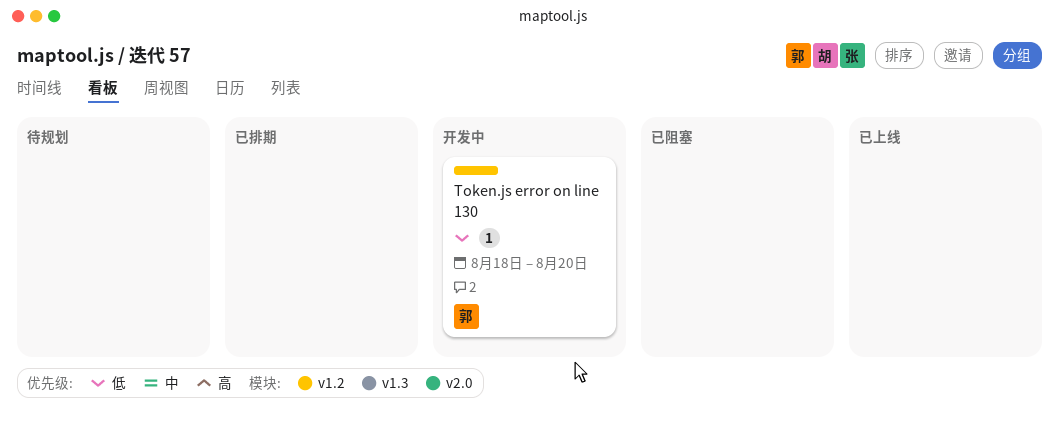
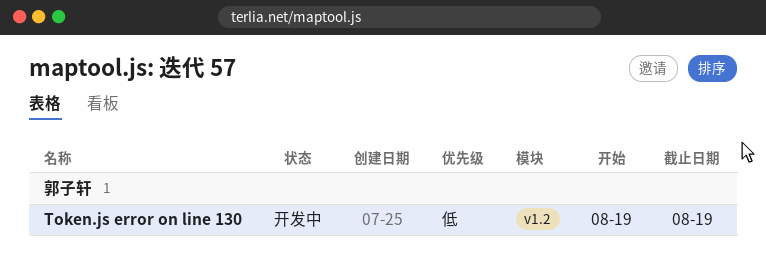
Token.js error on line 130, start: Aug 18 -> Aug 19
Token.js error on line 130, due: Aug 20 -> Aug 19

